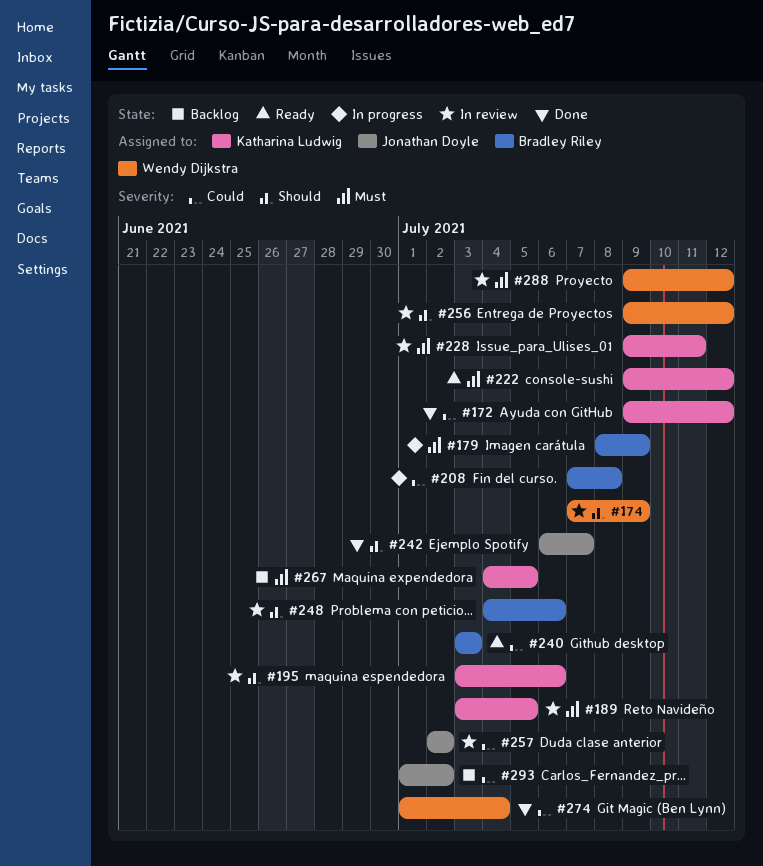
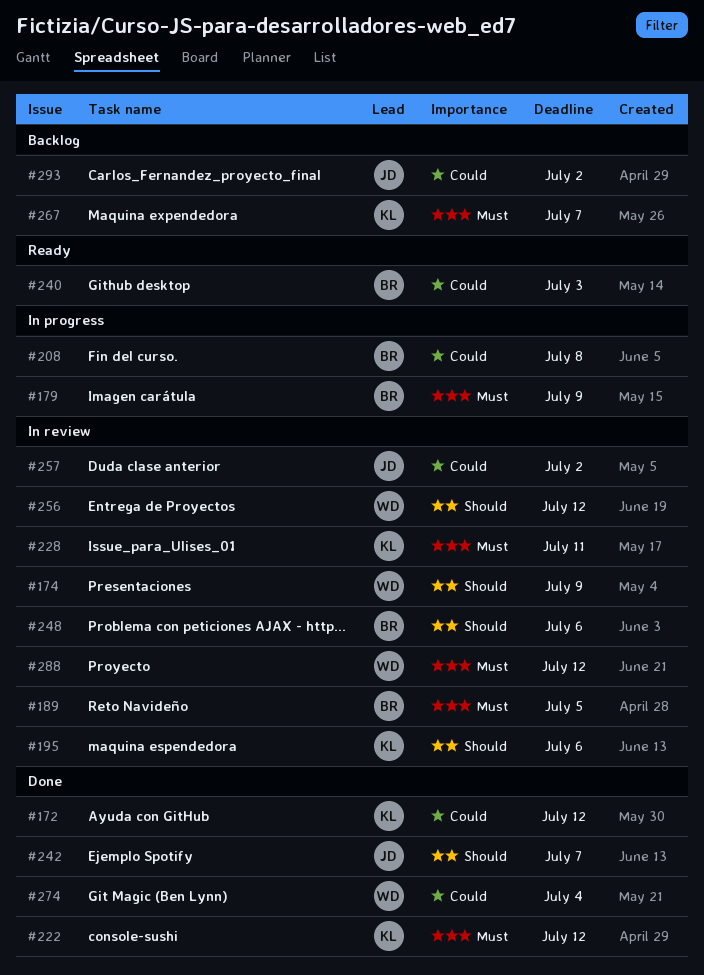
#189, owner: Katharina Ludwig -> Bradley Riley
#222, status: Ready -> Done
#267, due: Jul 5 -> Jul 7

